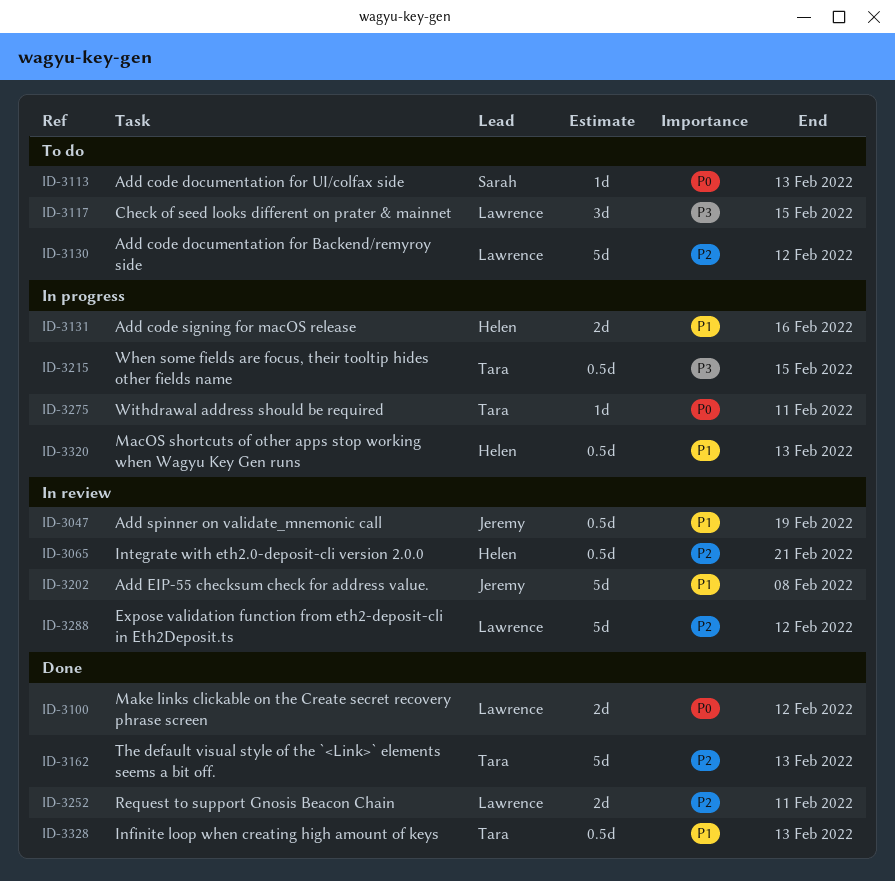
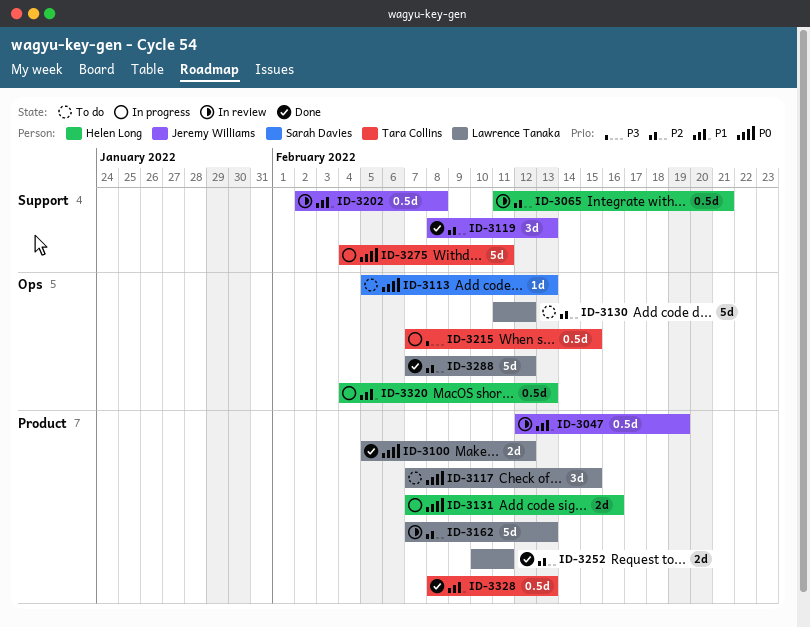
ID-3117, priority: P3 -> P0
ID-3119: none -> present
ID-3131, priority: P1 -> P0
ID-3162, status: Done -> In review
ID-3162, owner: Tara Collins -> Lawrence Tanaka
ID-3202, estimate: 5d -> 0.5d
ID-3275, estimate: 1d -> 5d
ID-3288, status: In review -> Done

